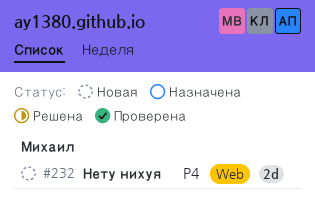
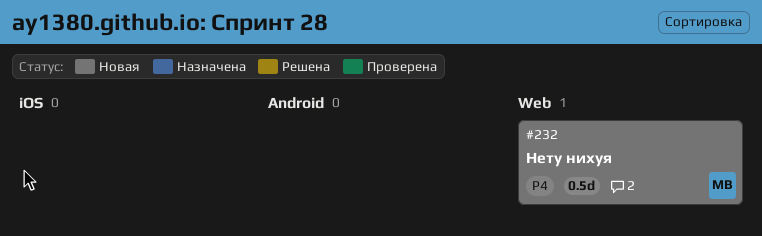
#232, estimate: 2d -> 0.5d

